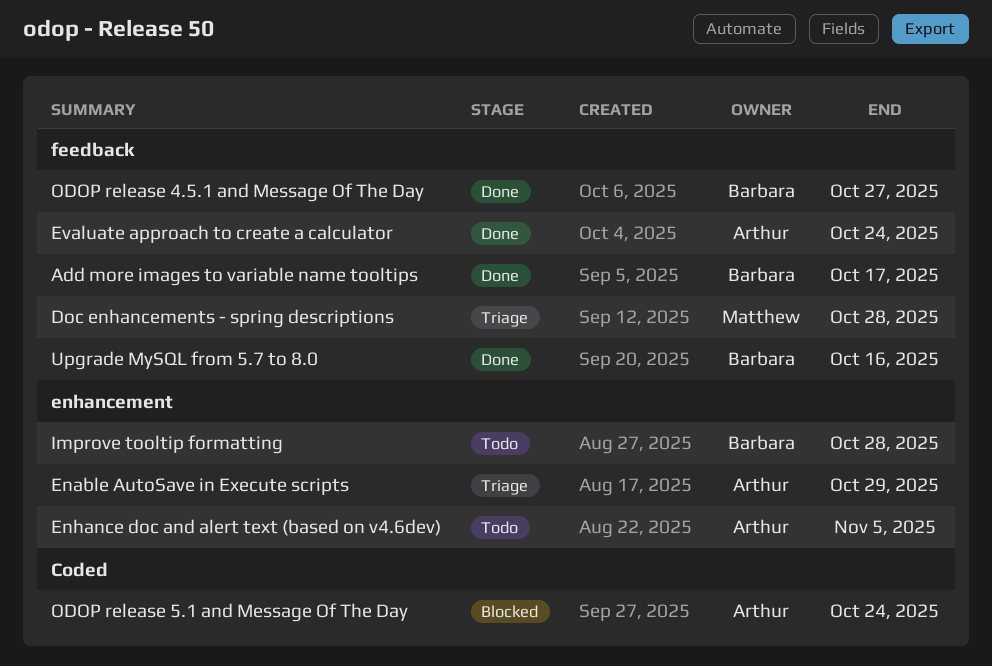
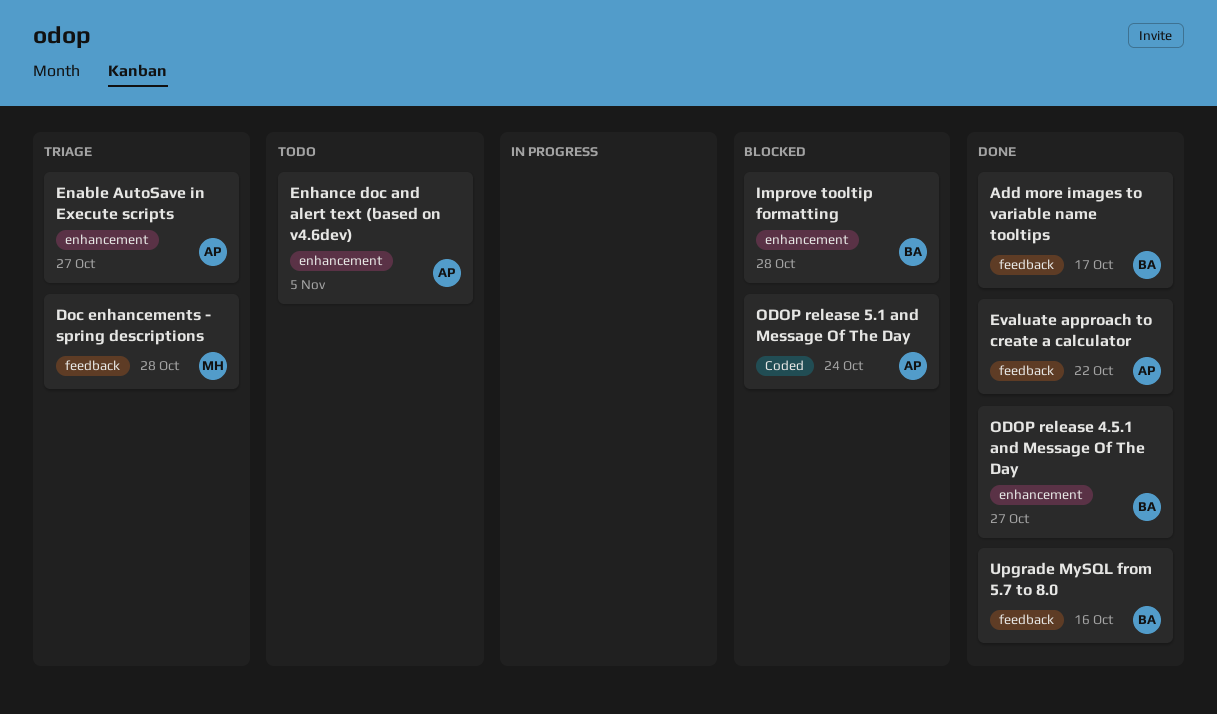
Enable AutoSave in Execute scripts, due: Oct 29 -> Oct 27
Evaluate approach to create a calculator, due: Oct 24 -> Oct 22
Improve tooltip formatting, status: Todo -> Blocked
ODOP release 4.5.1 and Message Of The Day, label: feedback -> enhancement

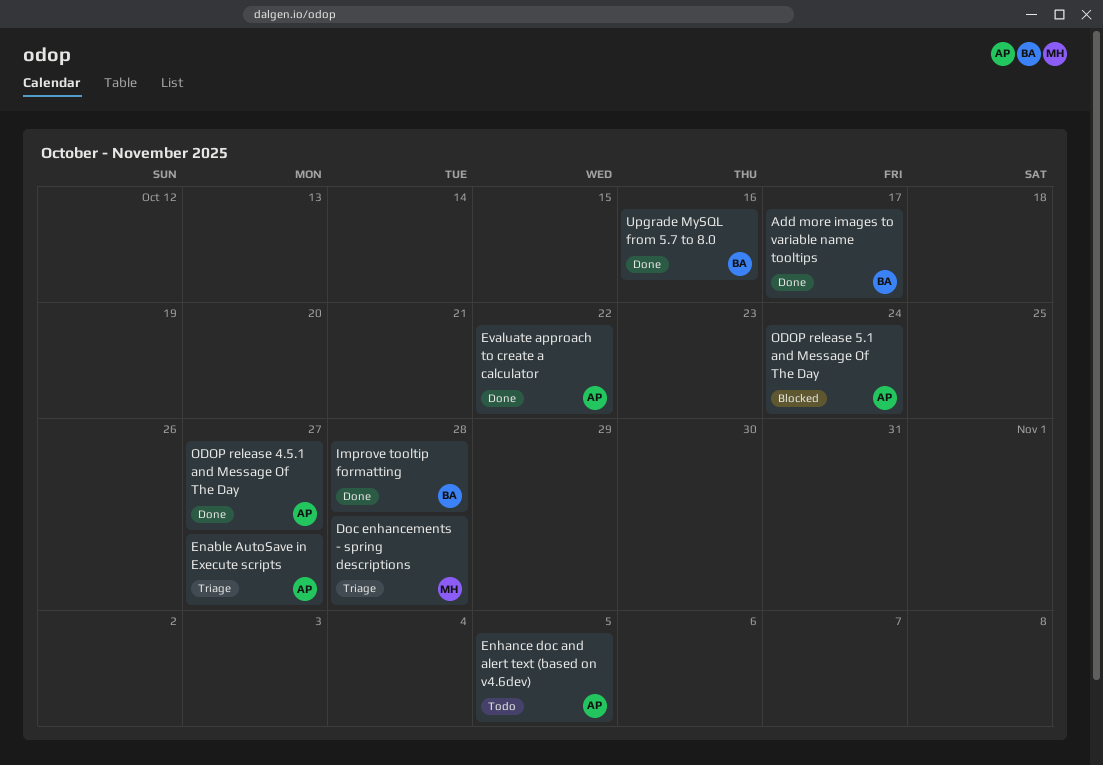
Improve tooltip formatting, status: Blocked -> Done
ODOP release 4.5.1 and Message Of The Day, owner: BA -> AP

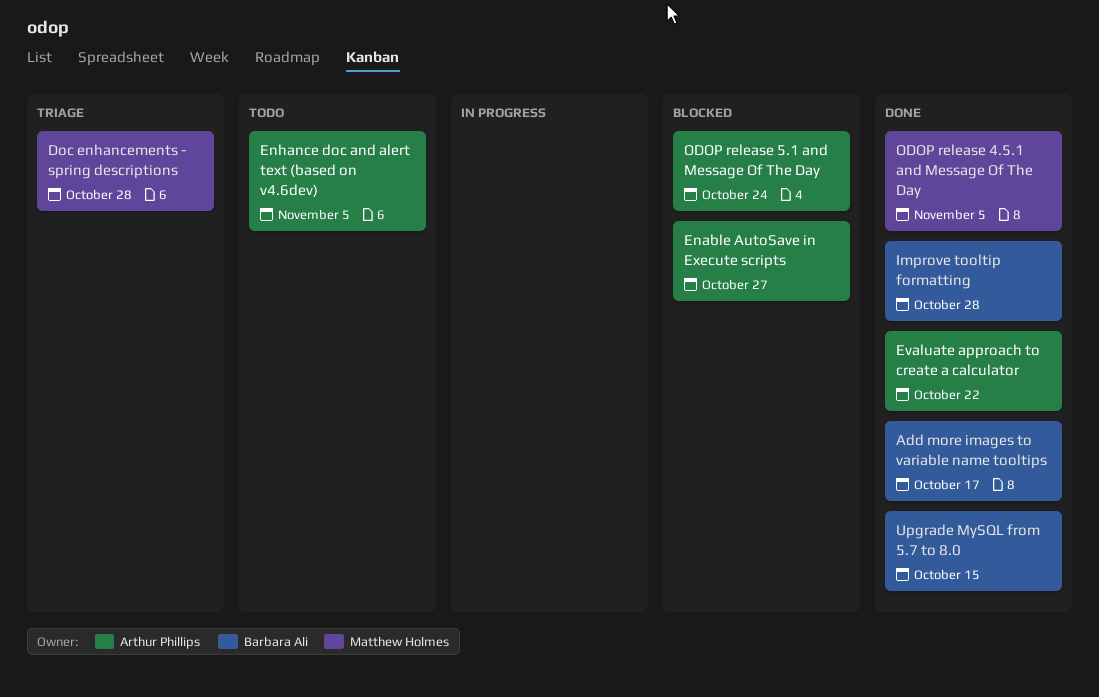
Enable AutoSave in Execute scripts, status: Triage -> Blocked
ODOP release 4.5.1 and Message Of The Day, owner: Arthur Phillips -> Matthew Holmes
ODOP release 4.5.1 and Message Of The Day, due: Oct 27 -> Nov 5
Upgrade MySQL from 5.7 to 8.0, due: Oct 16 -> Oct 15

